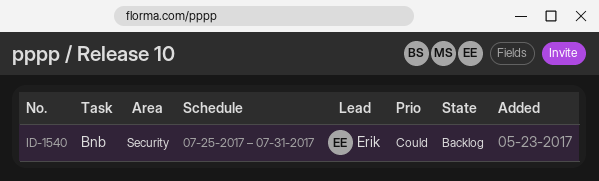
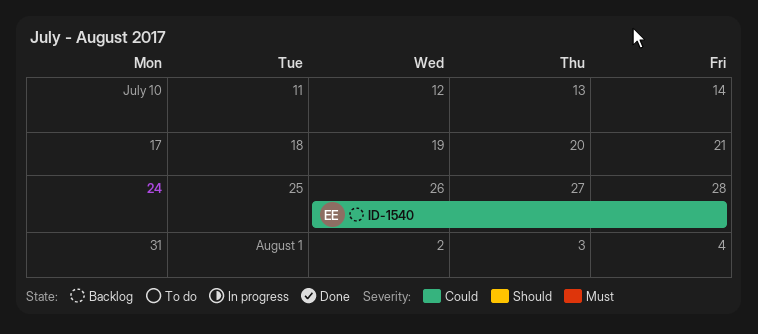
ID-1540, start: Jul 25 -> Jul 26
ID-1540, due: Jul 31 -> Jul 28

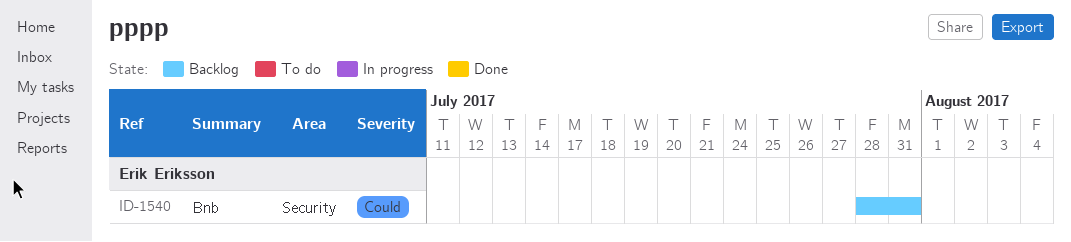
ID-1540, start: Jul 26 -> Jul 28
ID-1540, due: Jul 28 -> Jul 31

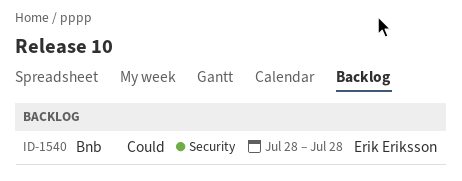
ID-1540, due: Jul 31 -> Jul 28

